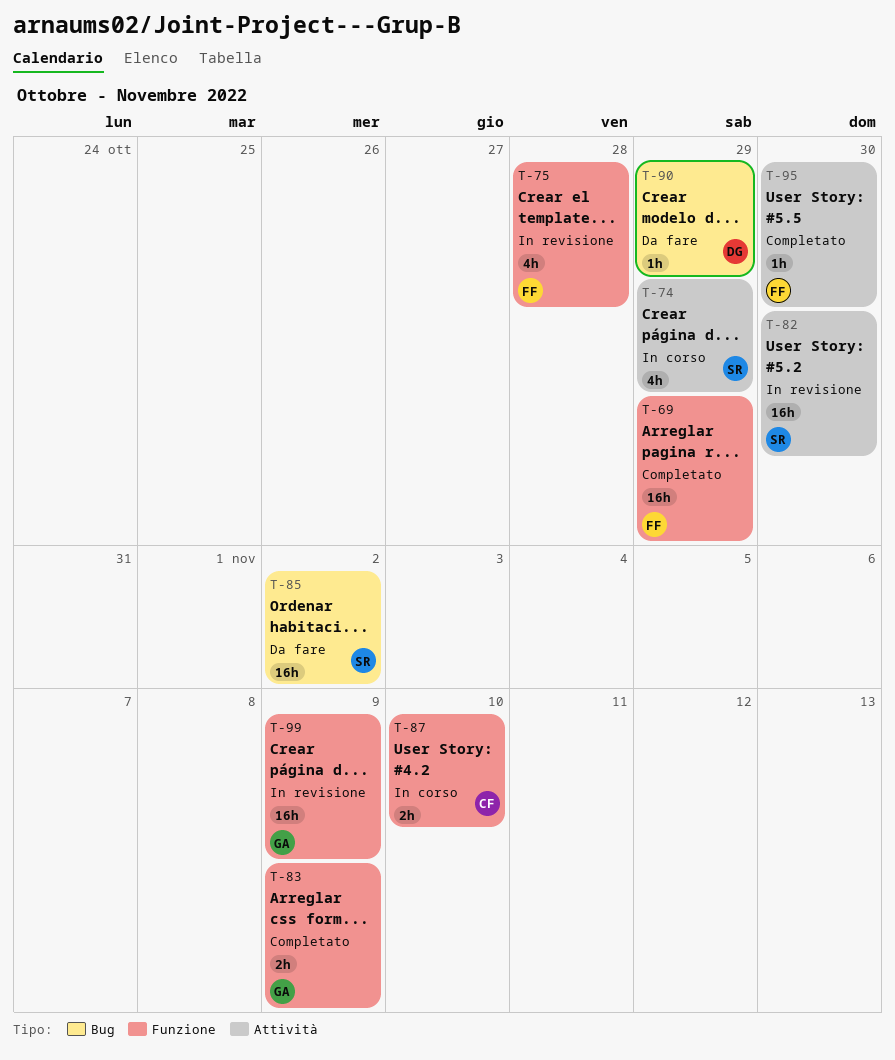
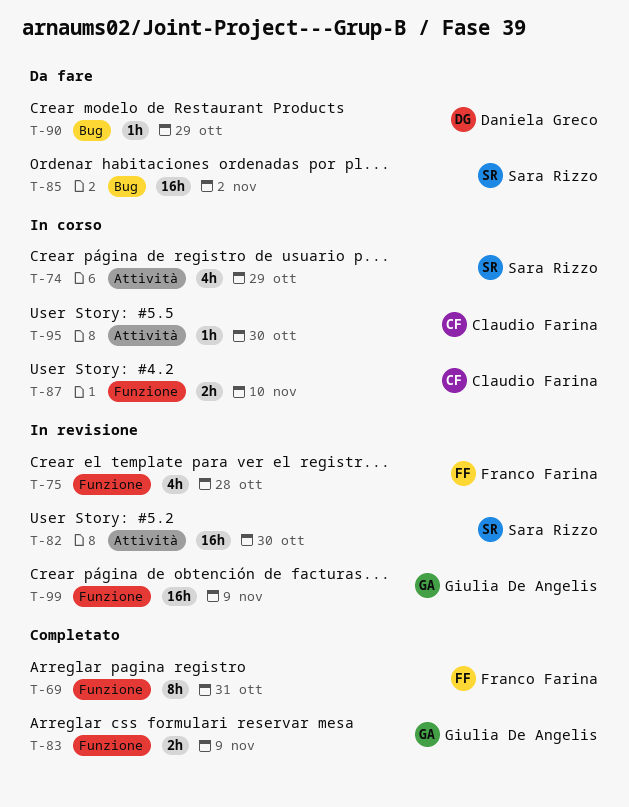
T-69, estimate: 16h -> 8h
T-69, due: Oct 29 -> Oct 31
T-95, status: Completato -> In corso
T-95, owner: Franco Farina -> Claudio Farina

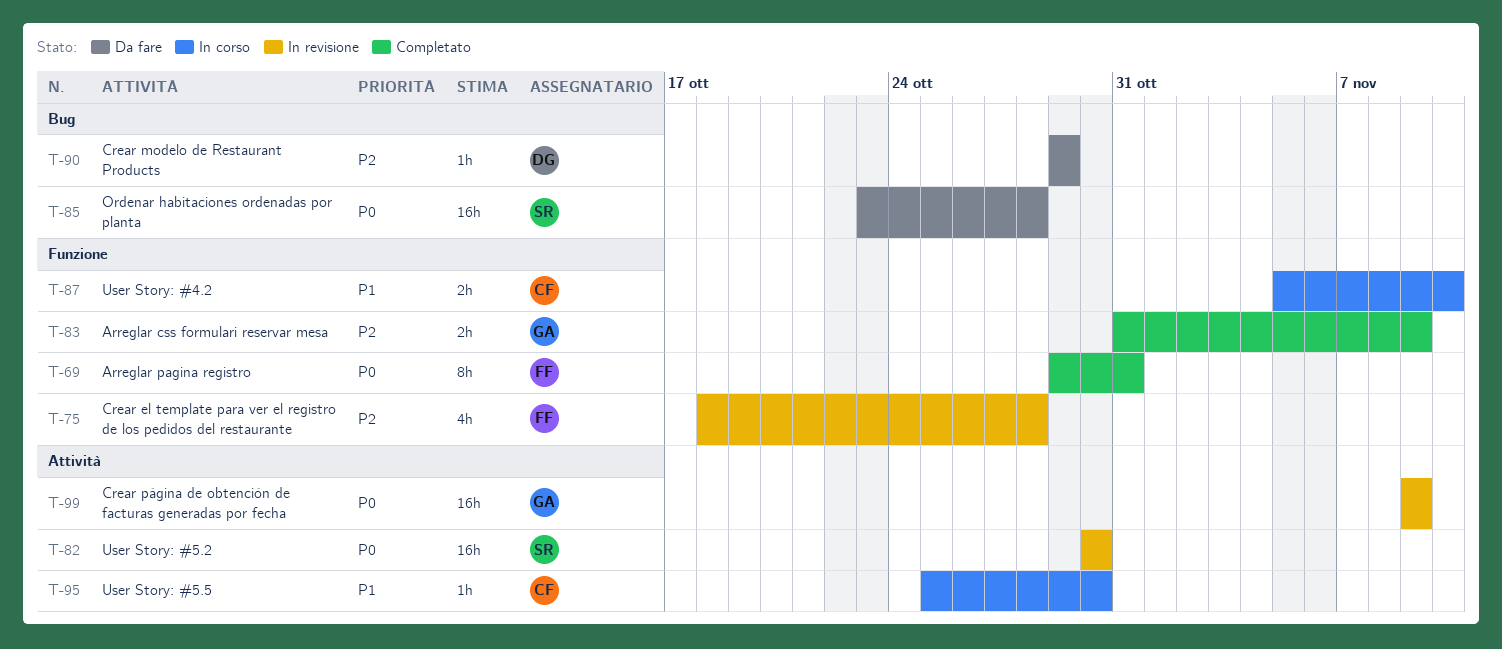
T-74: present -> none
T-85, due: Nov 2 -> Oct 28
T-99, label: Funzione -> Attività

